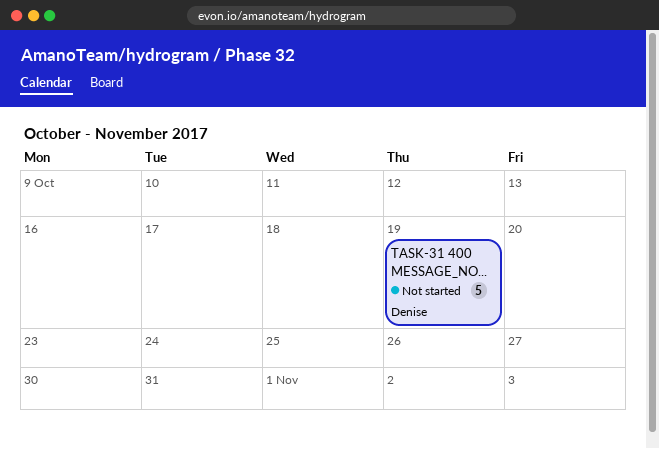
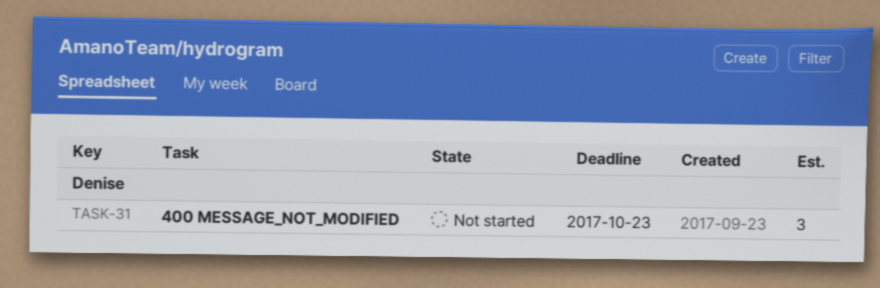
TASK-31, estimate: 5 -> 3
TASK-31, due: Oct 19 -> Oct 23

